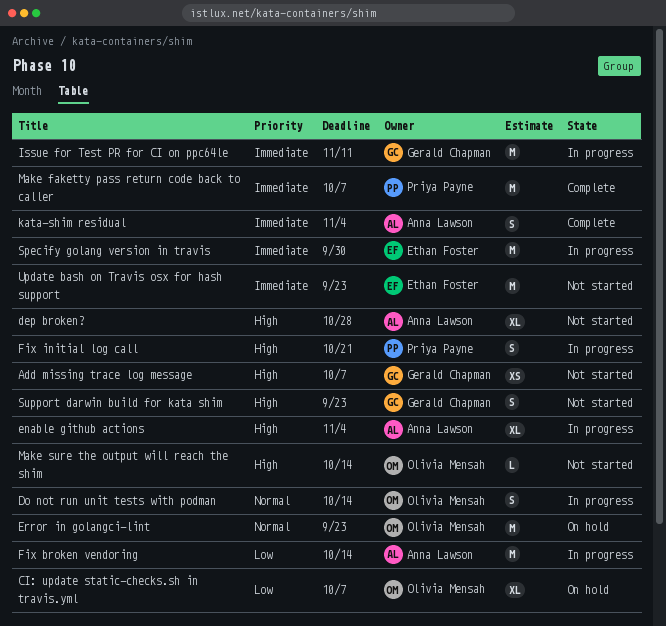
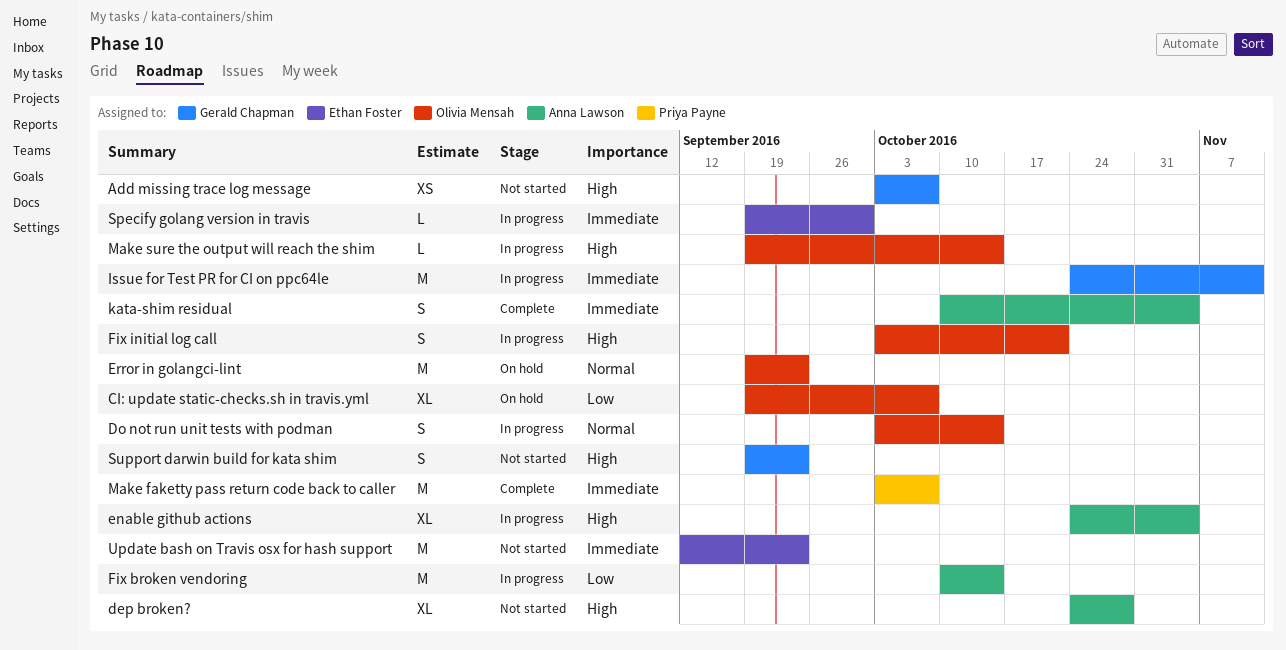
Fix initial log call, owner: Priya Payne -> Olivia Mensah
Make sure the output will reach the shim, status: Not started -> In progress
Specify golang version in travis, estimate: M -> L

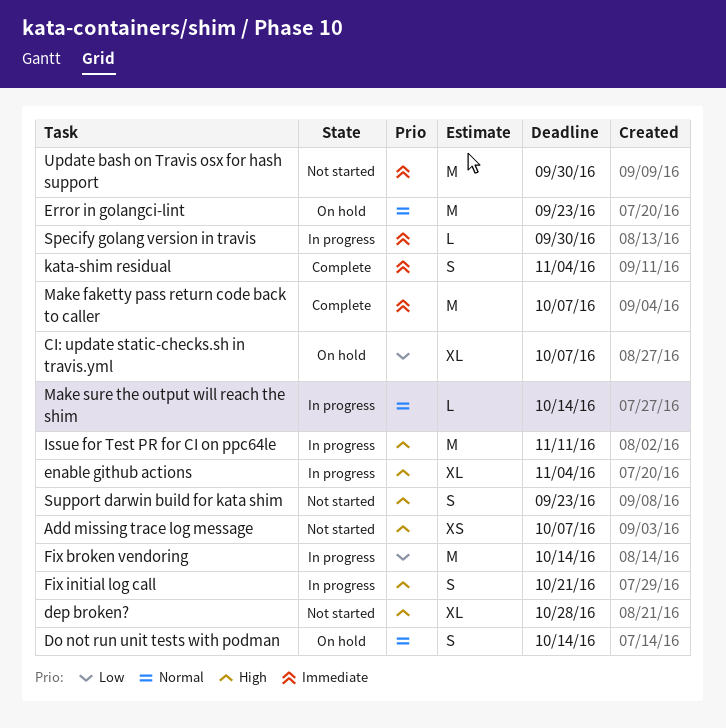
Do not run unit tests with podman, status: In progress -> On hold
Issue for Test PR for CI on ppc64le, priority: Immediate -> High
Make sure the output will reach the shim, priority: High -> Normal
Update bash on Travis osx for hash support, due: Sep 23 -> Sep 30

